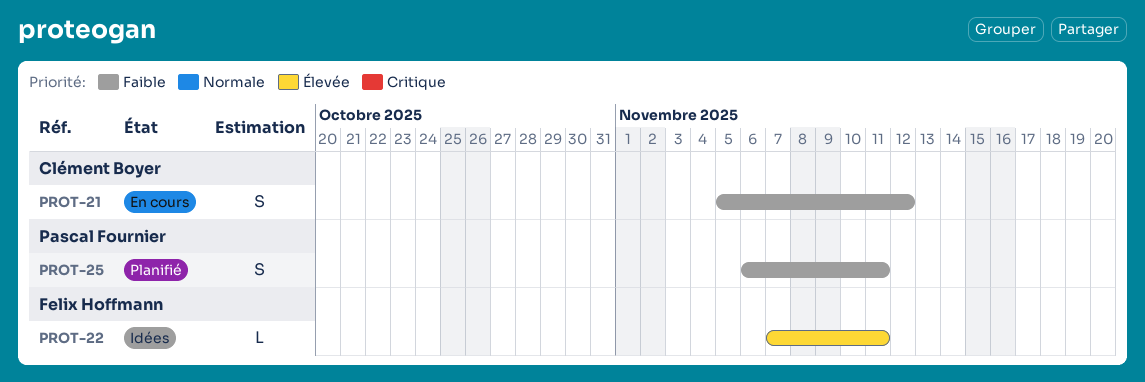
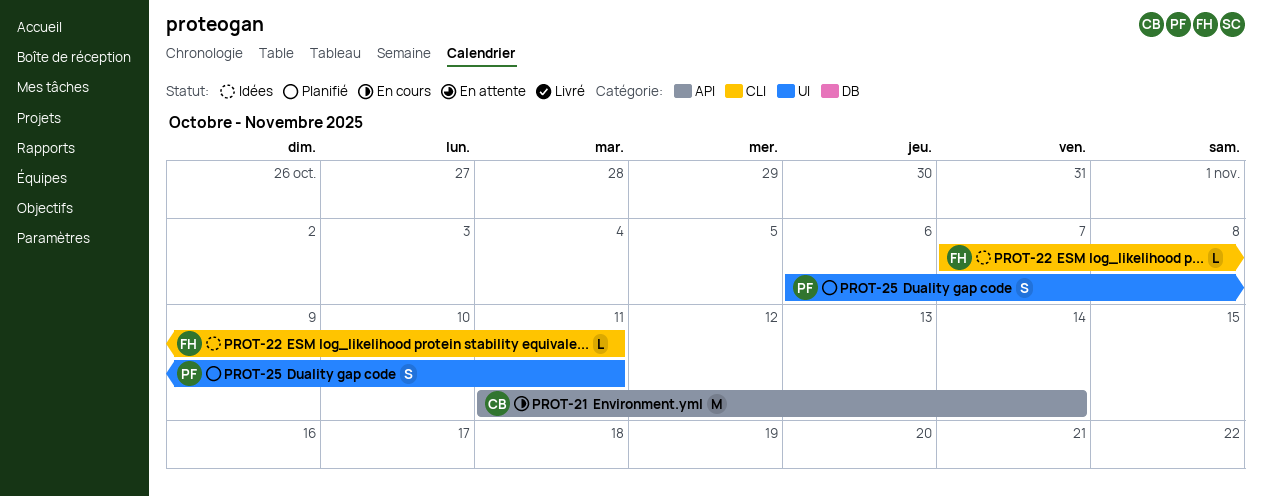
PROT-21, estimate: S -> M
PROT-21, start: Nov 5 -> Nov 11
PROT-21, due: Nov 12 -> Nov 14

